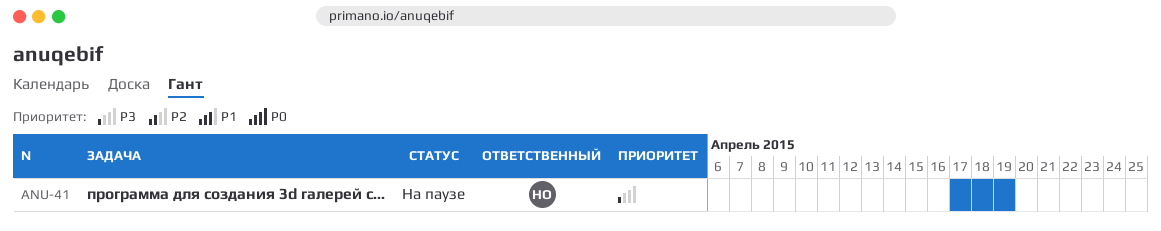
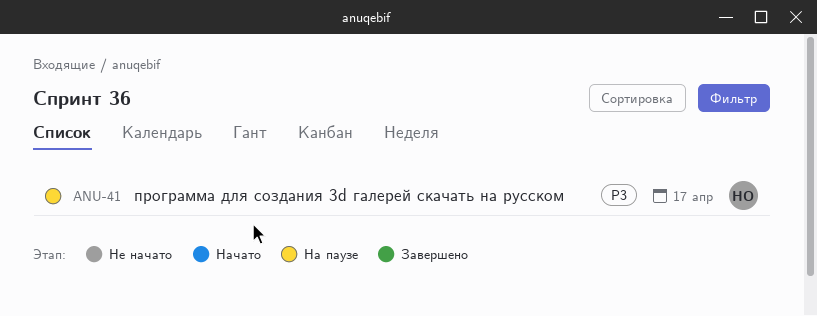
ANU-41, due: Apr 19 -> Apr 17

